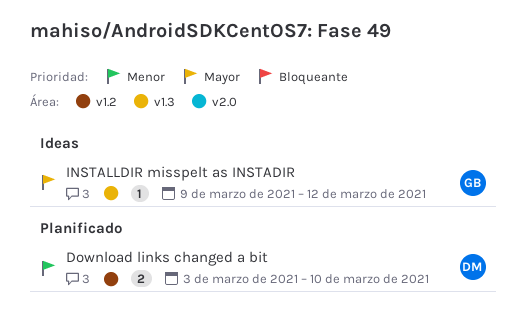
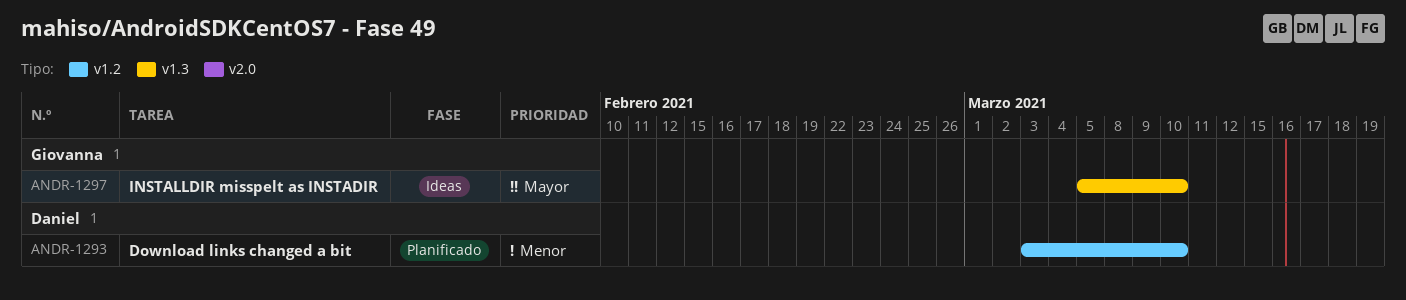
INSTALLDIR misspelt as INSTADIR, start: Mar 9 -> Mar 5
INSTALLDIR misspelt as INSTADIR, due: Mar 12 -> Mar 10

